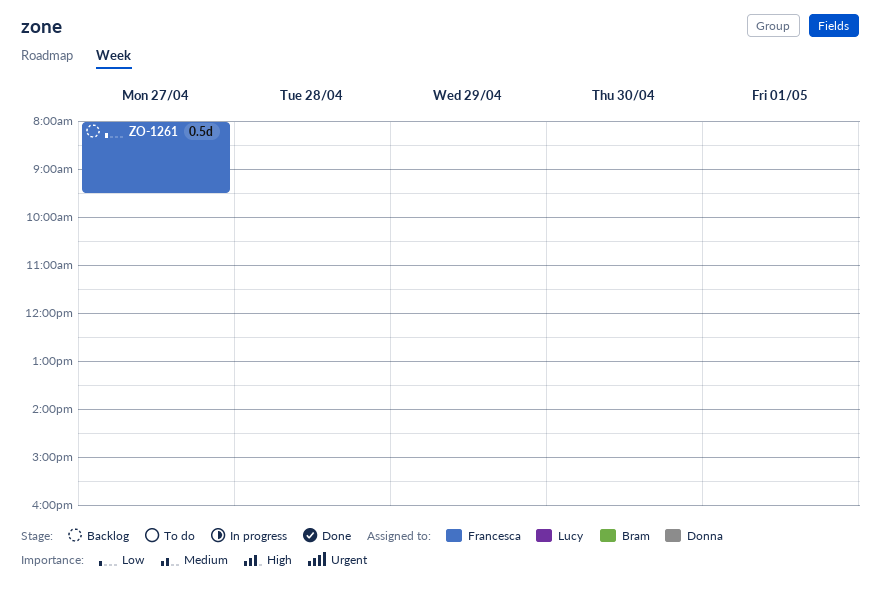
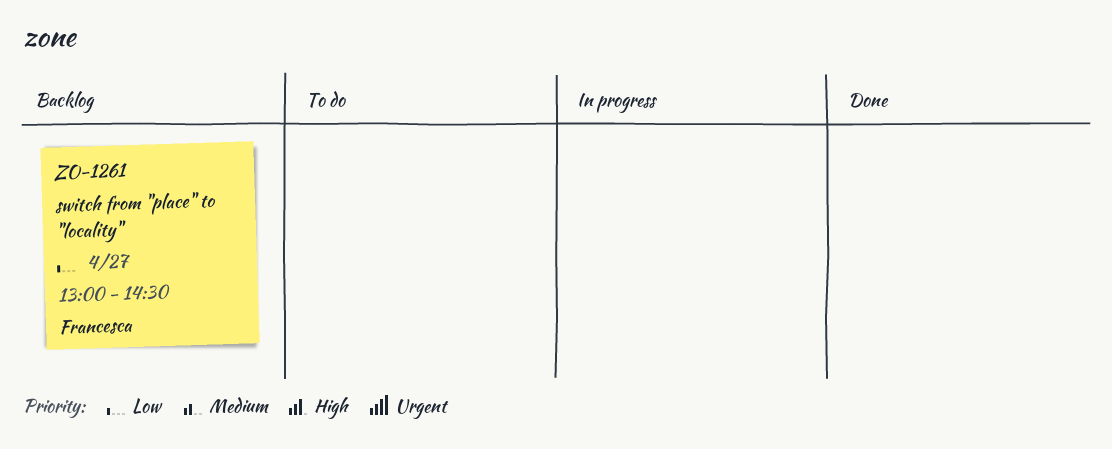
ZO-1261, begins: 08:00 -> 13:00
ZO-1261, ends: 09:30 -> 14:30

